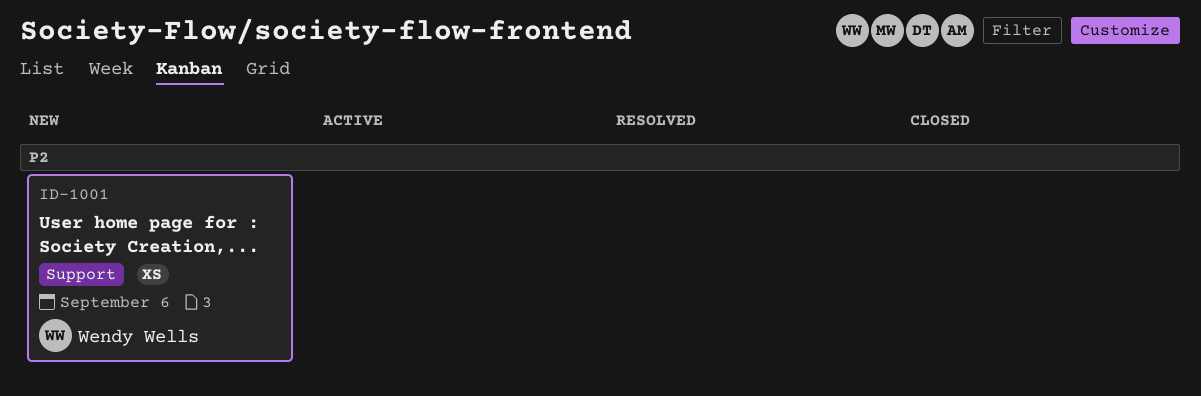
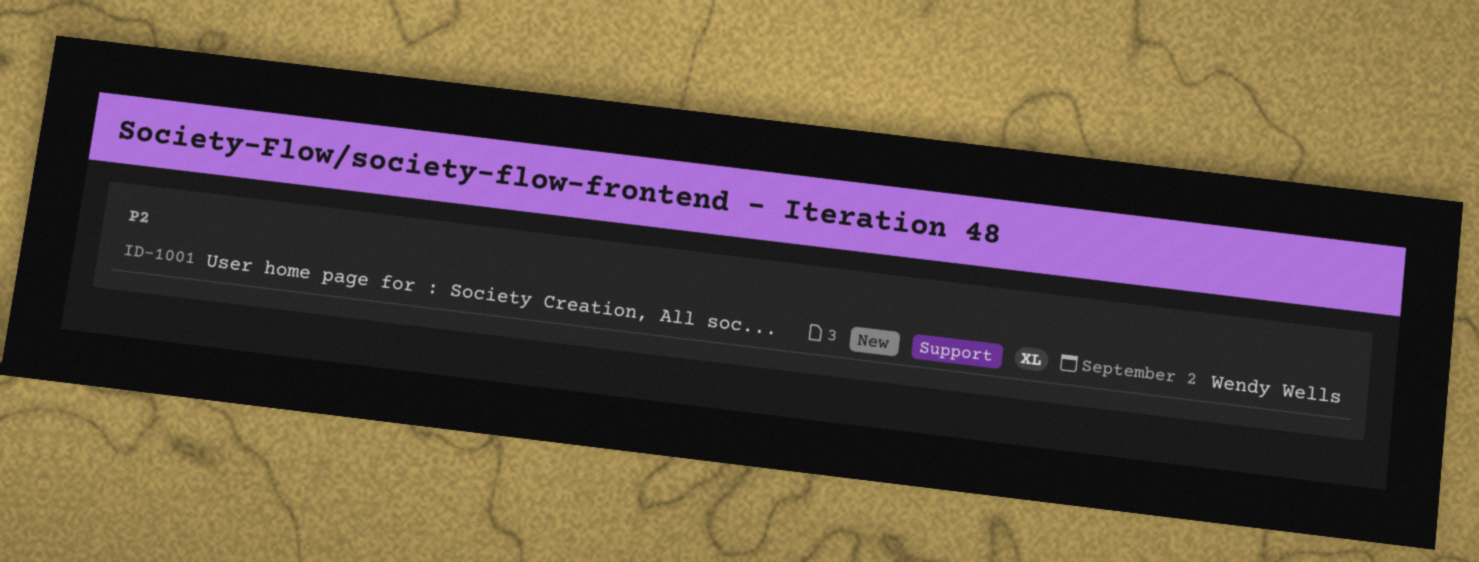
ID-1001, estimate: XS -> XL
ID-1001, due: Sep 6 -> Sep 2

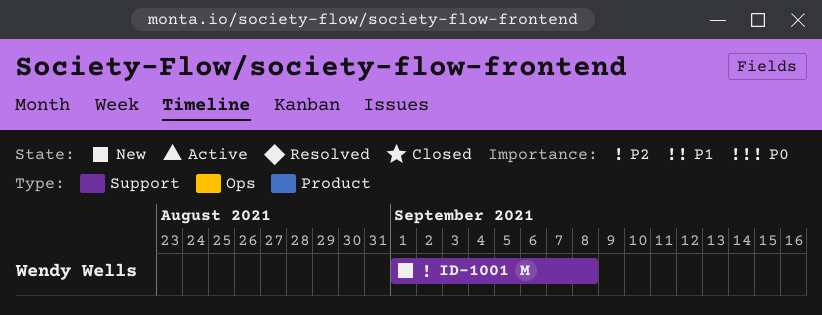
ID-1001, estimate: XL -> M
ID-1001, due: Sep 2 -> Sep 8

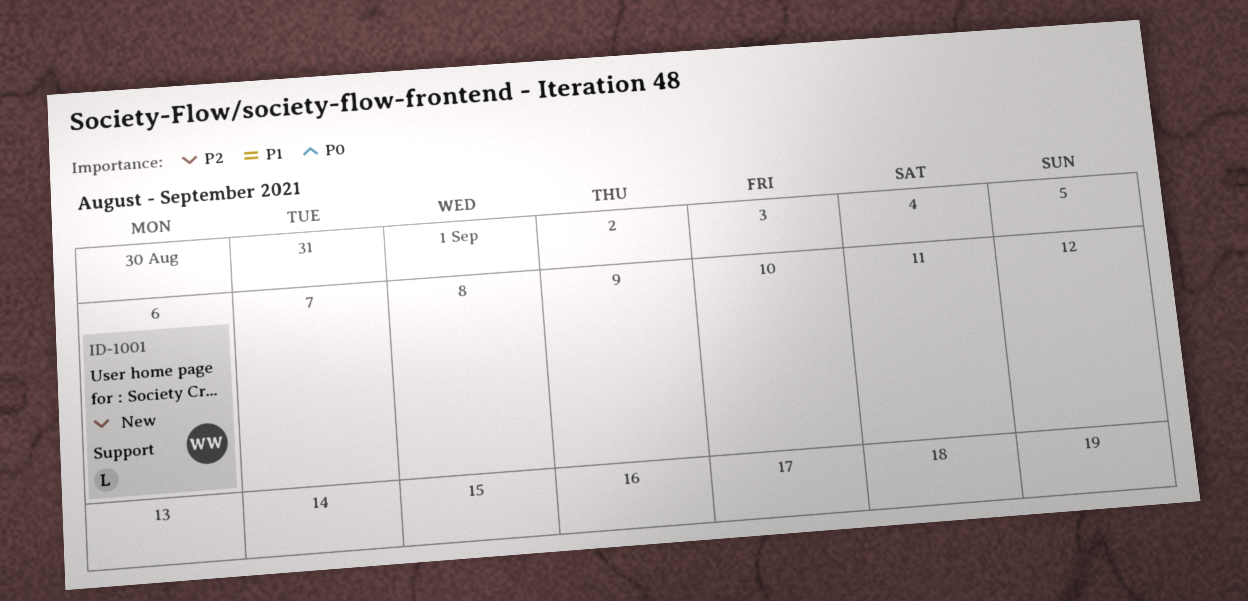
ID-1001, estimate: M -> L
ID-1001, due: Sep 8 -> Sep 6

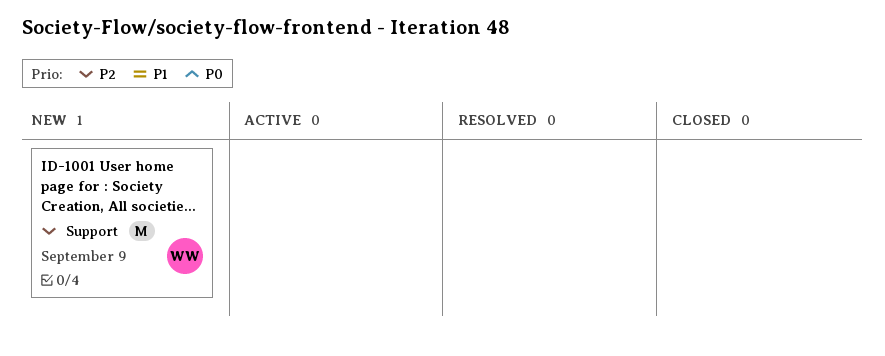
ID-1001, estimate: L -> M
ID-1001, due: Sep 6 -> Sep 9

